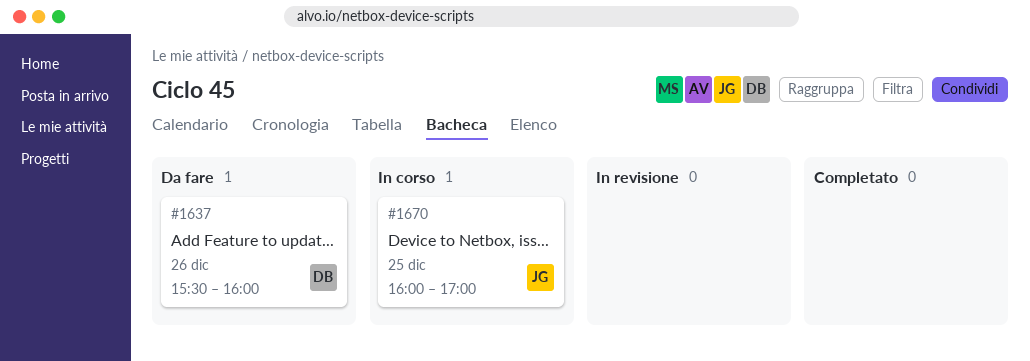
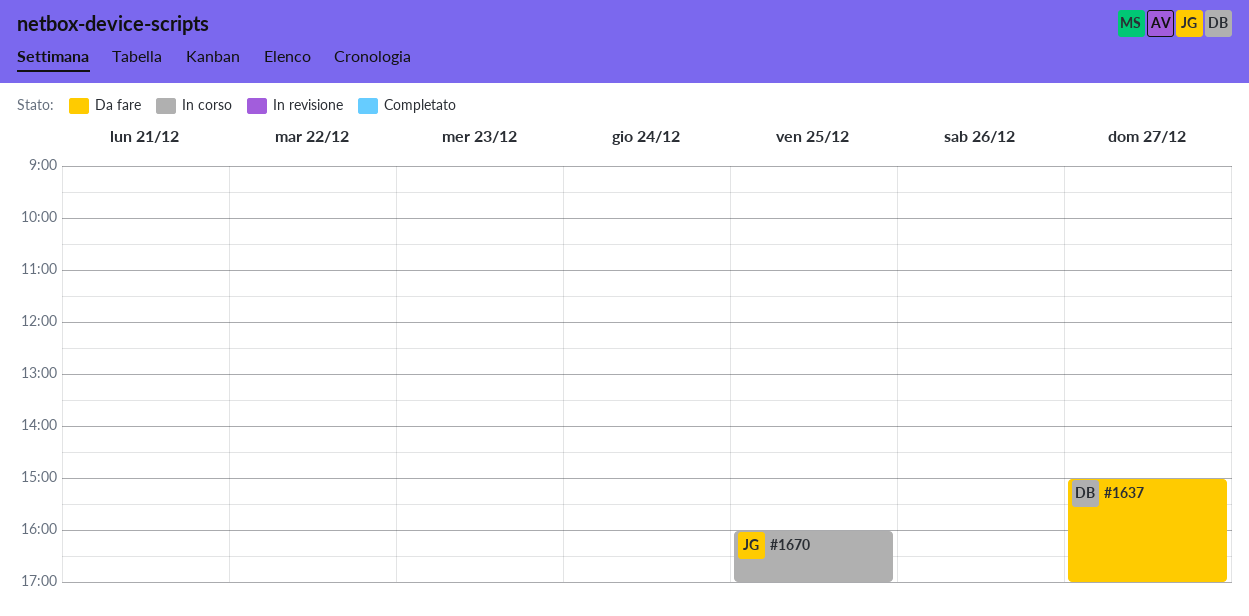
#1637, day: Dec 26 -> Dec 27
#1637, begins: 15:30 -> 15:00
#1637, ends: 16:00 -> 17:00

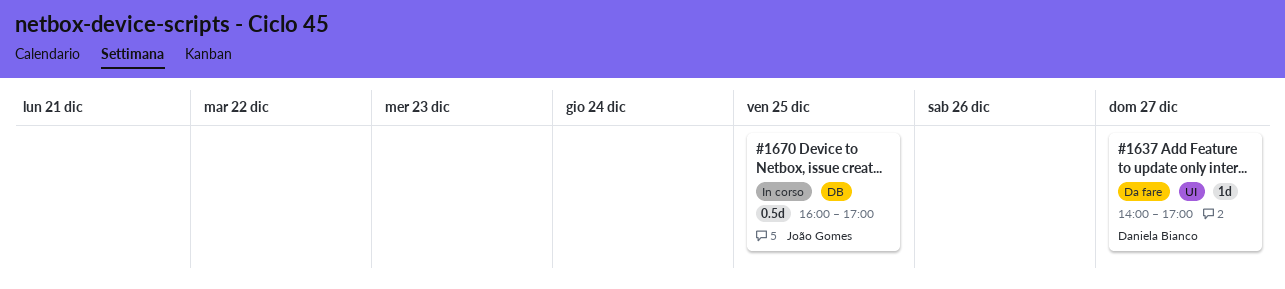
#1637, begins: 15:00 -> 14:00

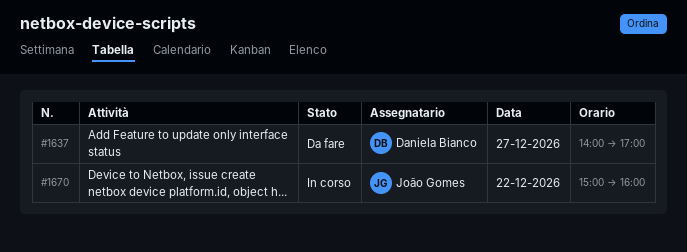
#1670, day: Dec 25 -> Dec 22
#1670, begins: 16:00 -> 15:00
#1670, ends: 17:00 -> 16:00

